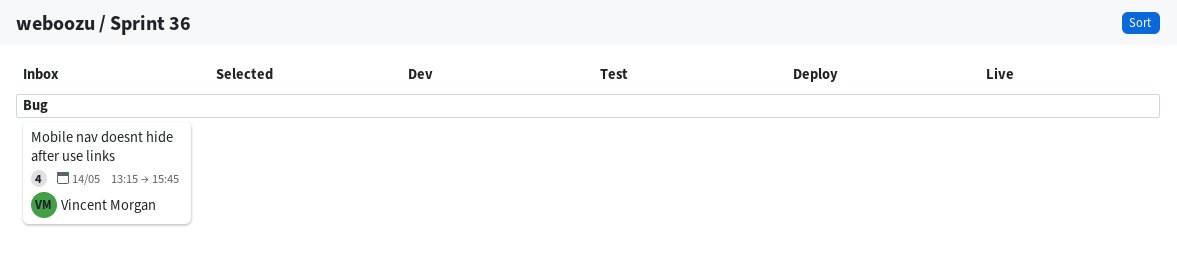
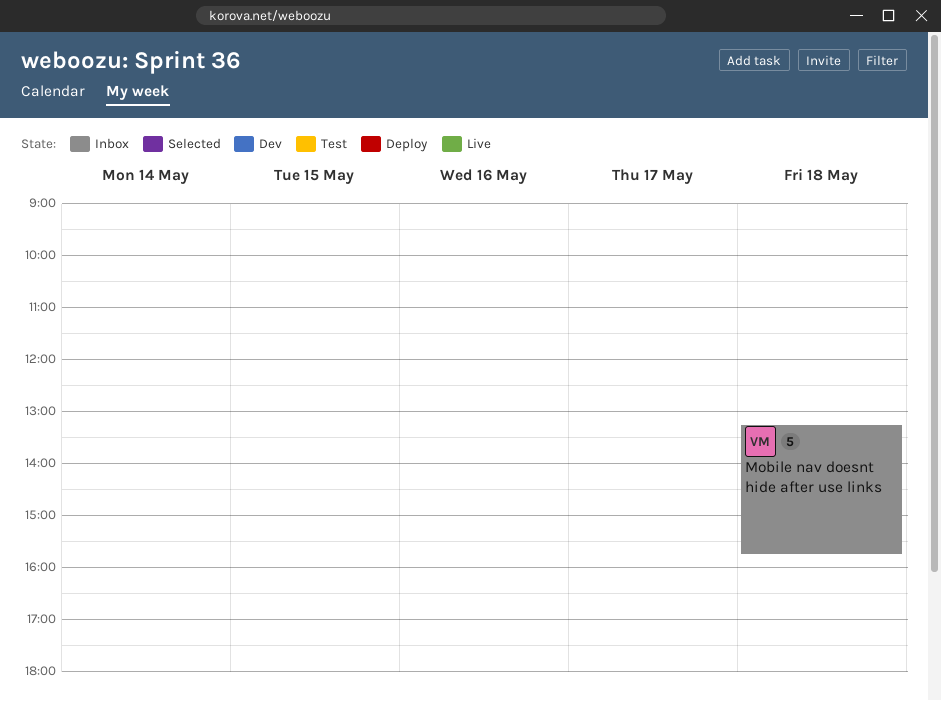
Mobile nav doesnt hide after use links, estimate: 4 -> 5
Mobile nav doesnt hide after use links, day: May 14 -> May 18

